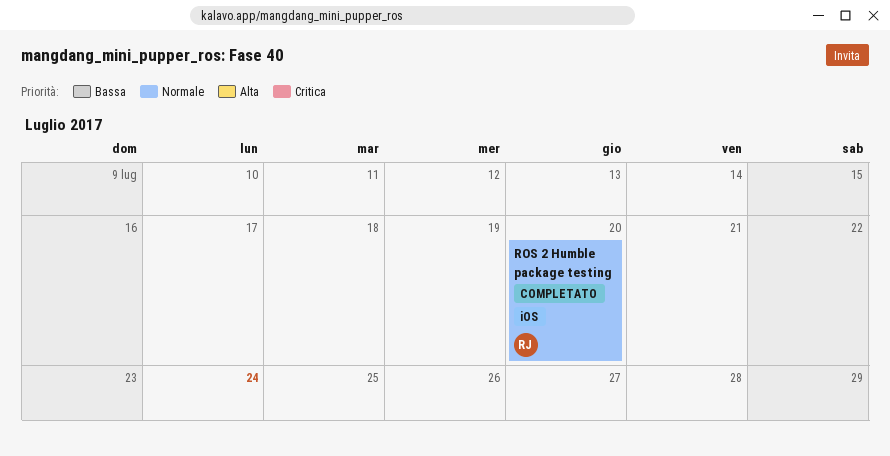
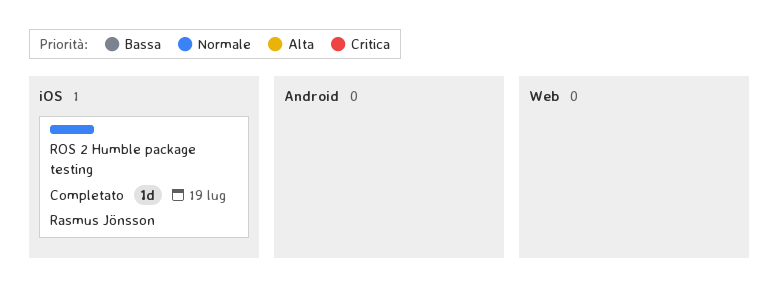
ROS 2 Humble package testing, due: Jul 20 -> Jul 19

